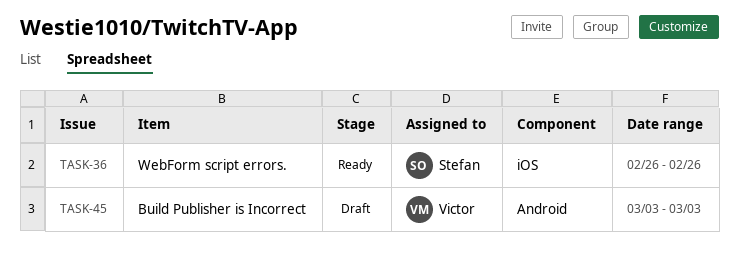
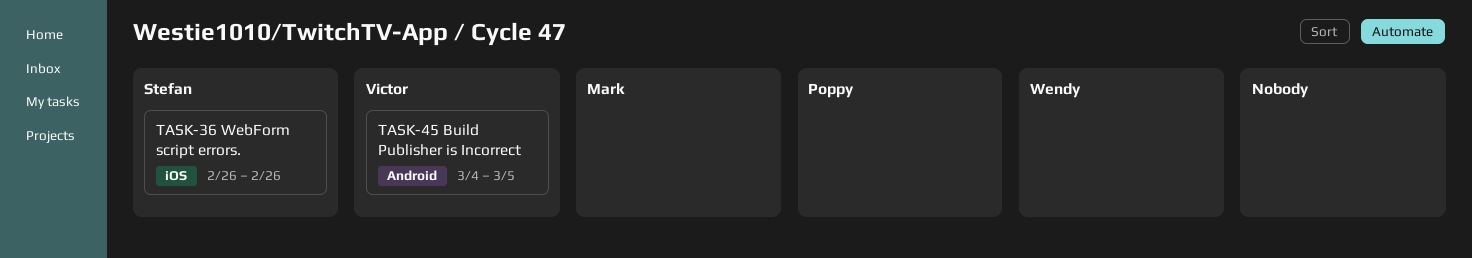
TASK-45, start: Mar 3 -> Mar 4
TASK-45, due: Mar 3 -> Mar 5

